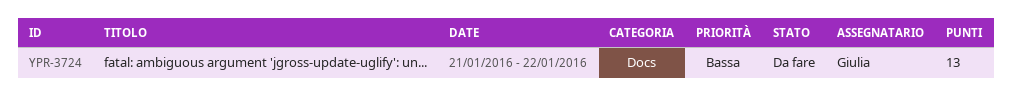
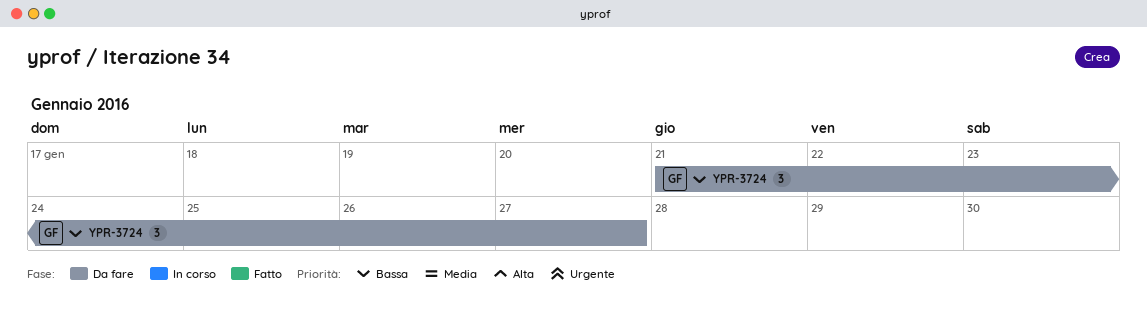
YPR-3724, estimate: 13 -> 3
YPR-3724, due: Jan 22 -> Jan 27

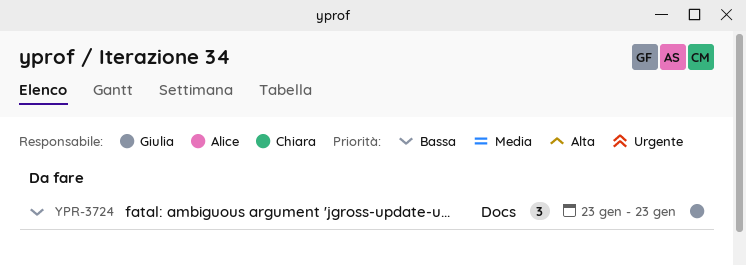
YPR-3724, start: Jan 21 -> Jan 23
YPR-3724, due: Jan 27 -> Jan 23

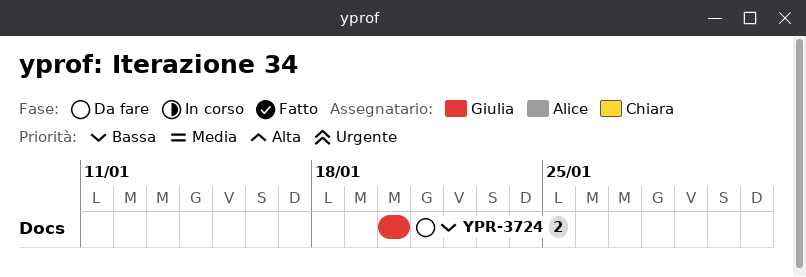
YPR-3724, estimate: 3 -> 2
YPR-3724, start: Jan 23 -> Jan 20
YPR-3724, due: Jan 23 -> Jan 20

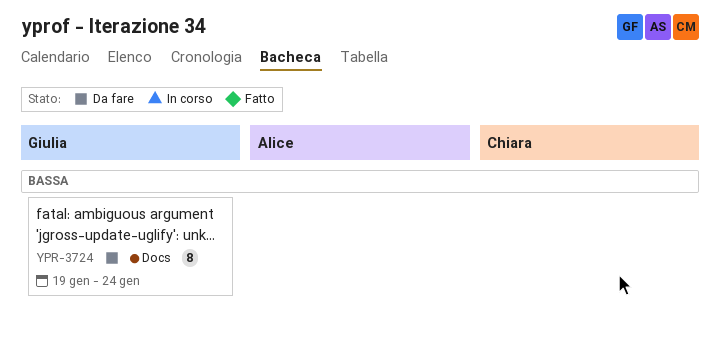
YPR-3724, estimate: 2 -> 8
YPR-3724, start: Jan 20 -> Jan 19
YPR-3724, due: Jan 20 -> Jan 24

